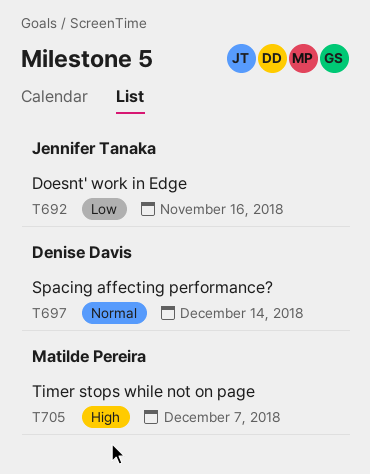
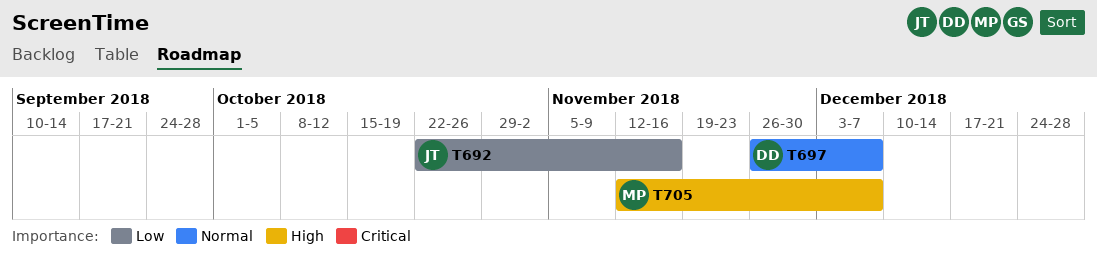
T697, due: Dec 14 -> Dec 7

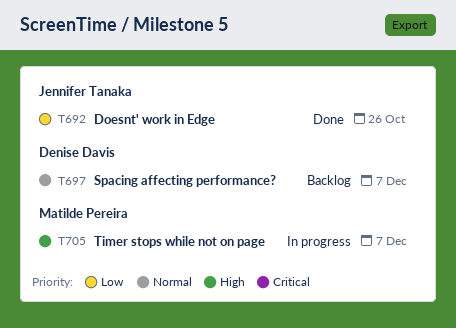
T692, due: Nov 16 -> Oct 26

